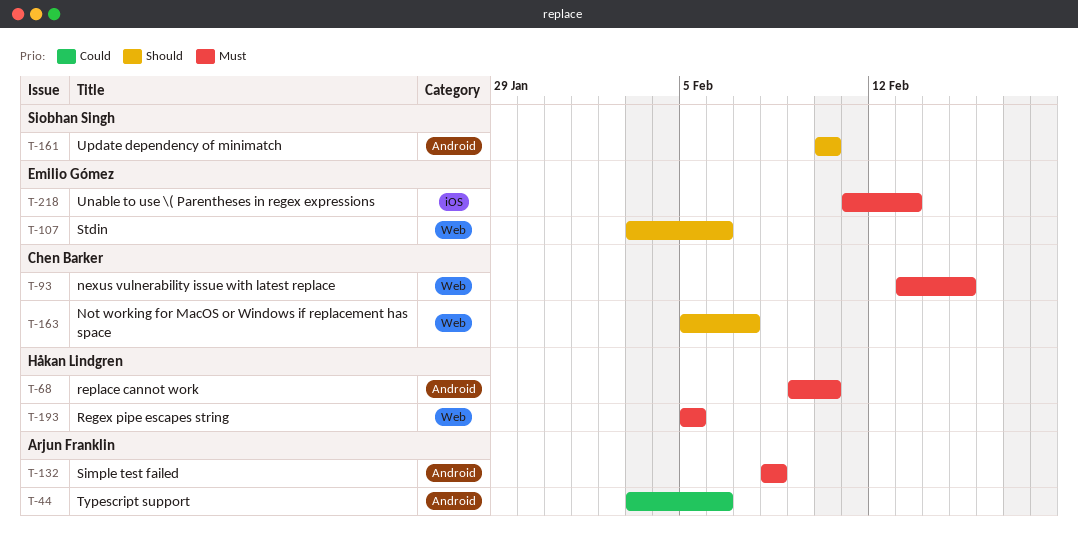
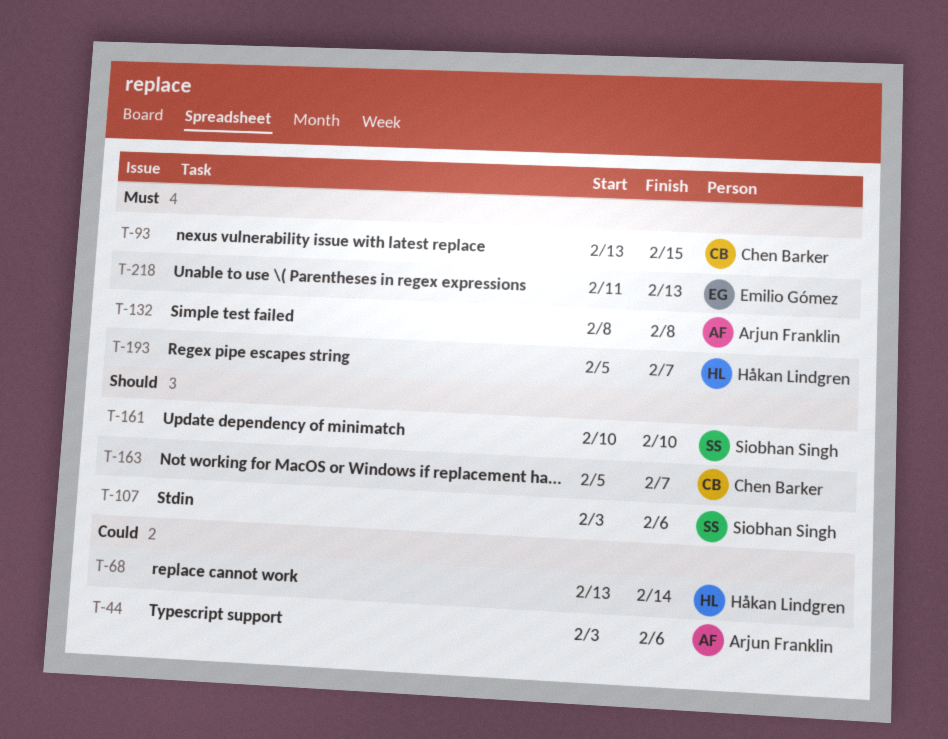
T-68, priority: Must -> Could
T-68, start: Feb 9 -> Feb 13
T-68, due: Feb 10 -> Feb 14
T-107, owner: Emilio Gómez -> Siobhan Singh
T-193, due: Feb 5 -> Feb 7

